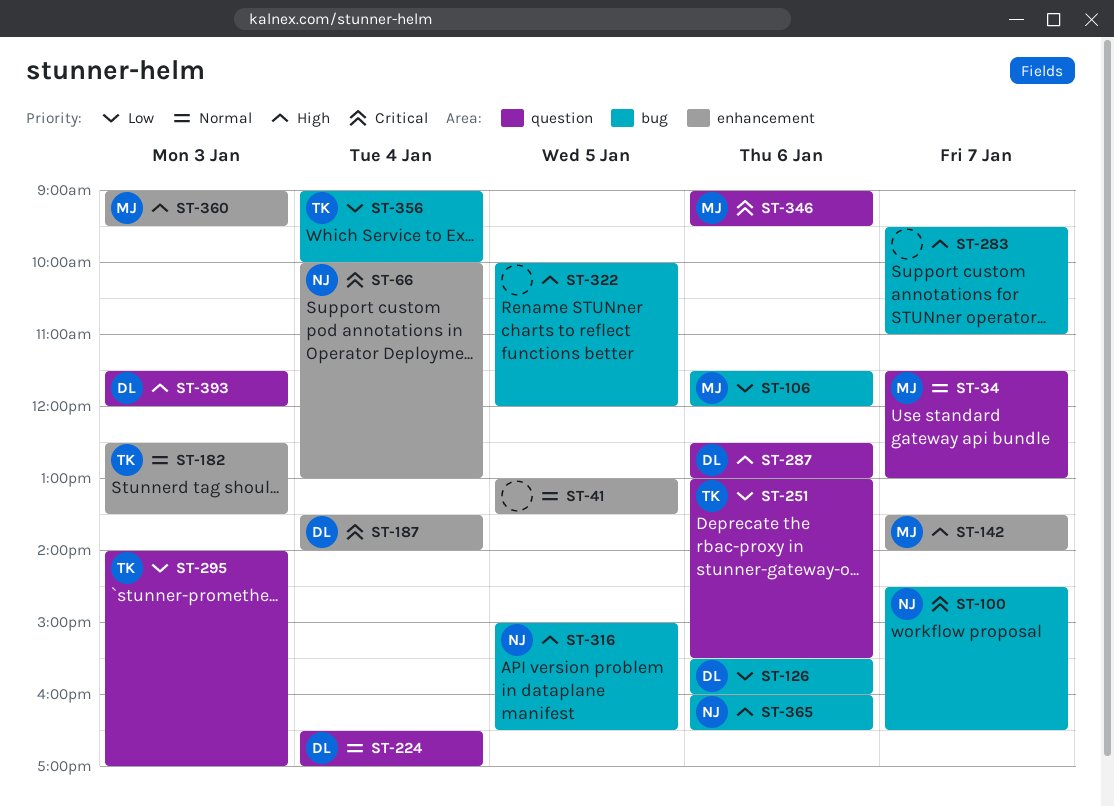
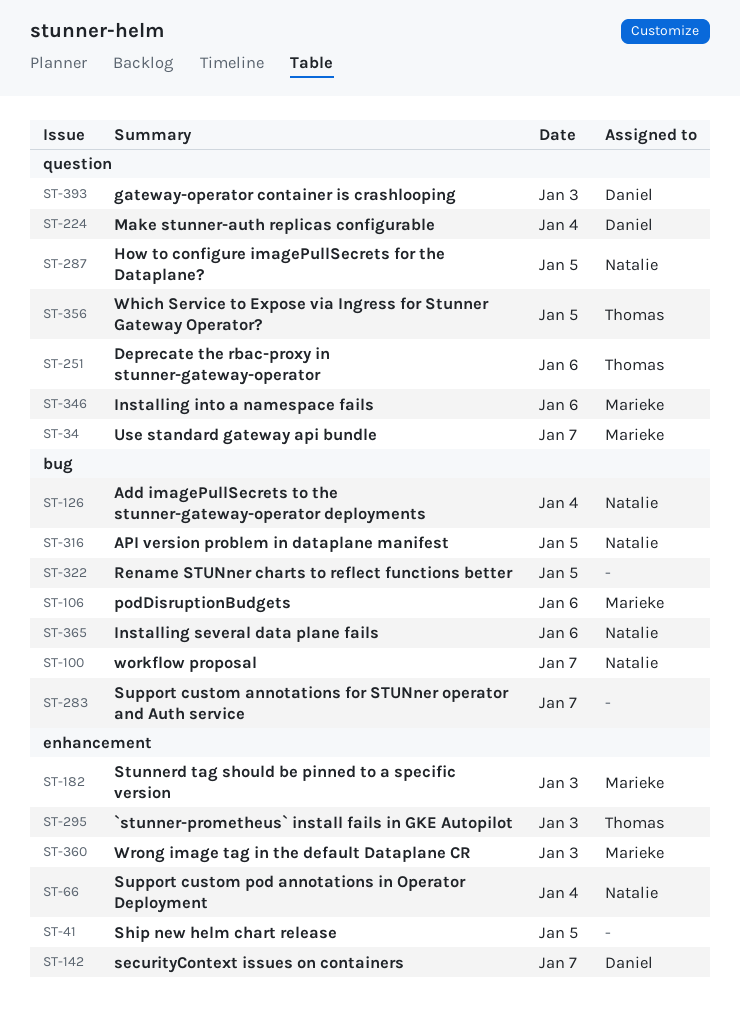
ST-126, owner: Daniel -> Natalie
ST-126, day: Jan 6 -> Jan 4
ST-142, owner: Marieke -> Daniel
ST-182, owner: Thomas -> Marieke
ST-187: present -> none
ST-287, owner: Daniel -> Natalie
ST-287, day: Jan 6 -> Jan 5
ST-295, label: question -> enhancement
ST-356, label: bug -> question
ST-356, day: Jan 4 -> Jan 5

